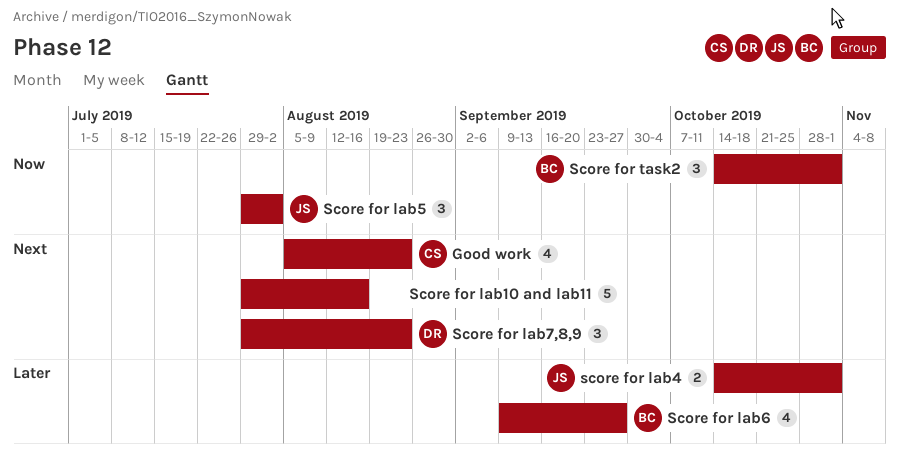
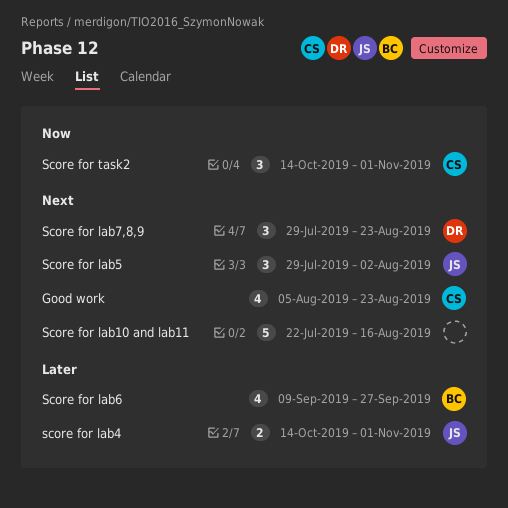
Score for lab10 and lab11, start: Jul 29 -> Jul 22
Score for lab5, priority: Now -> Next
Score for task2, owner: BC -> CS

